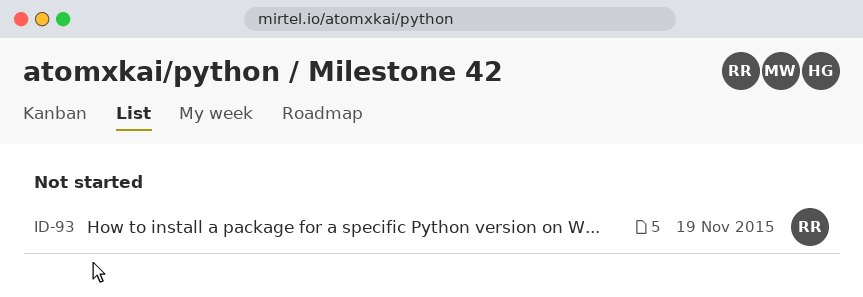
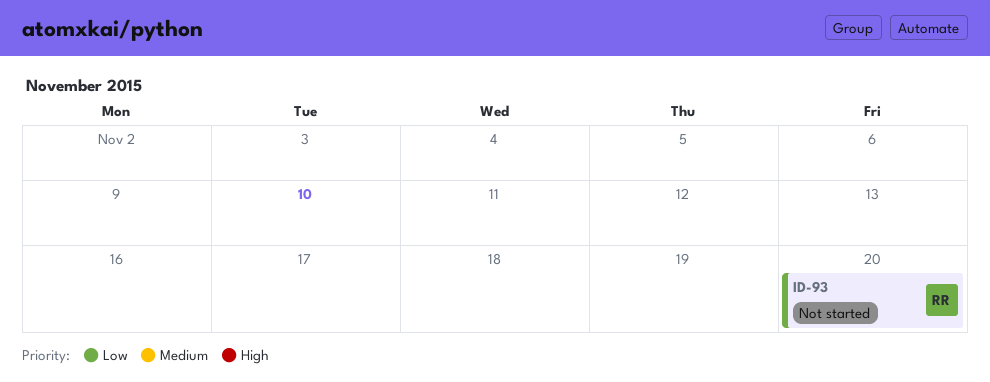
ID-93, due: Nov 19 -> Nov 20

